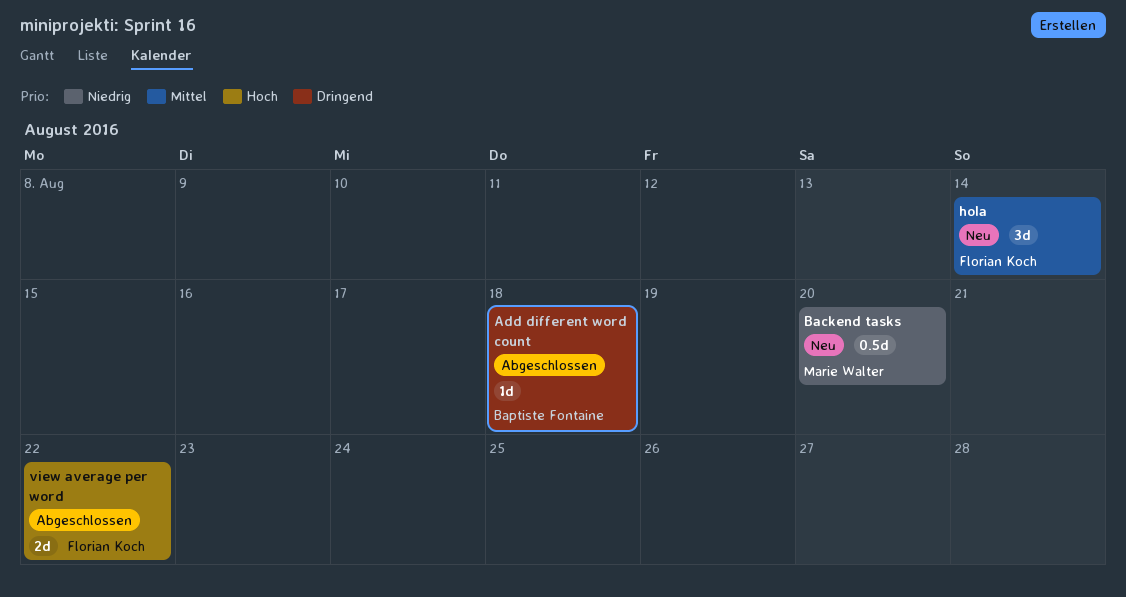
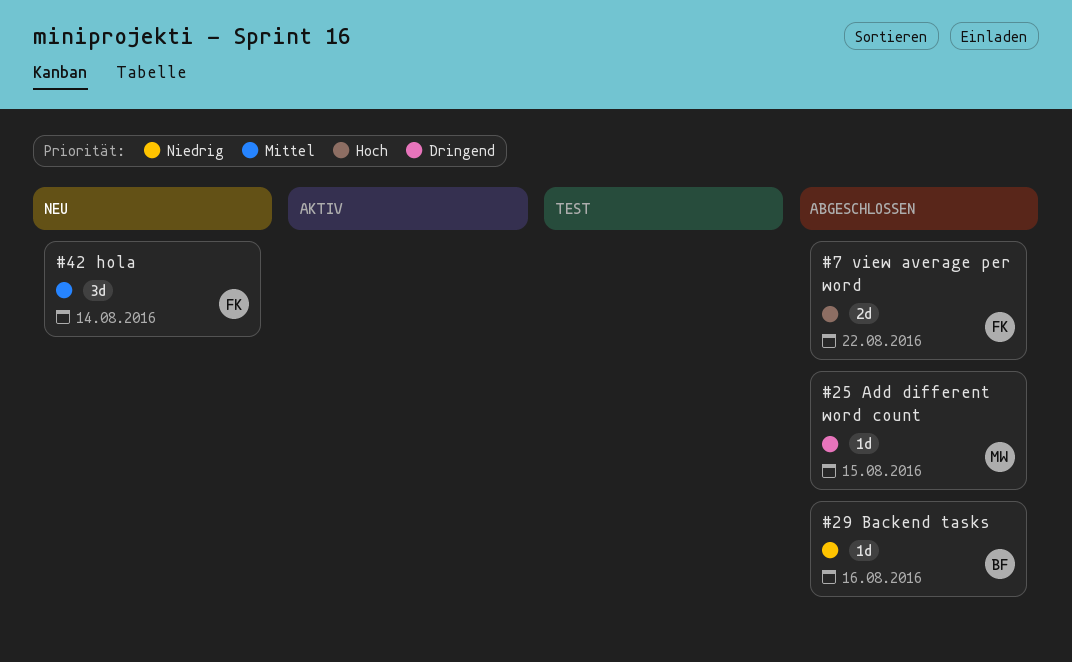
Add different word count, owner: Baptiste Fontaine -> Marie Walter
Add different word count, due: Aug 18 -> Aug 15
Backend tasks, status: Neu -> Abgeschlossen
Backend tasks, owner: Marie Walter -> Baptiste Fontaine
Backend tasks, estimate: 0.5d -> 1d
Backend tasks, due: Aug 20 -> Aug 16

